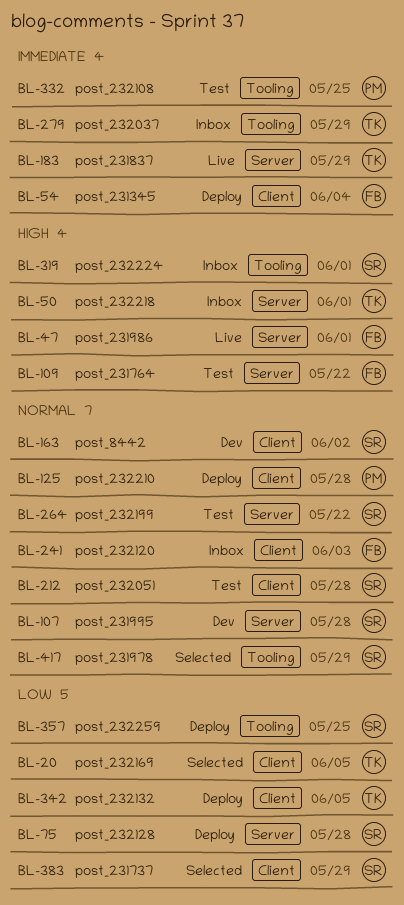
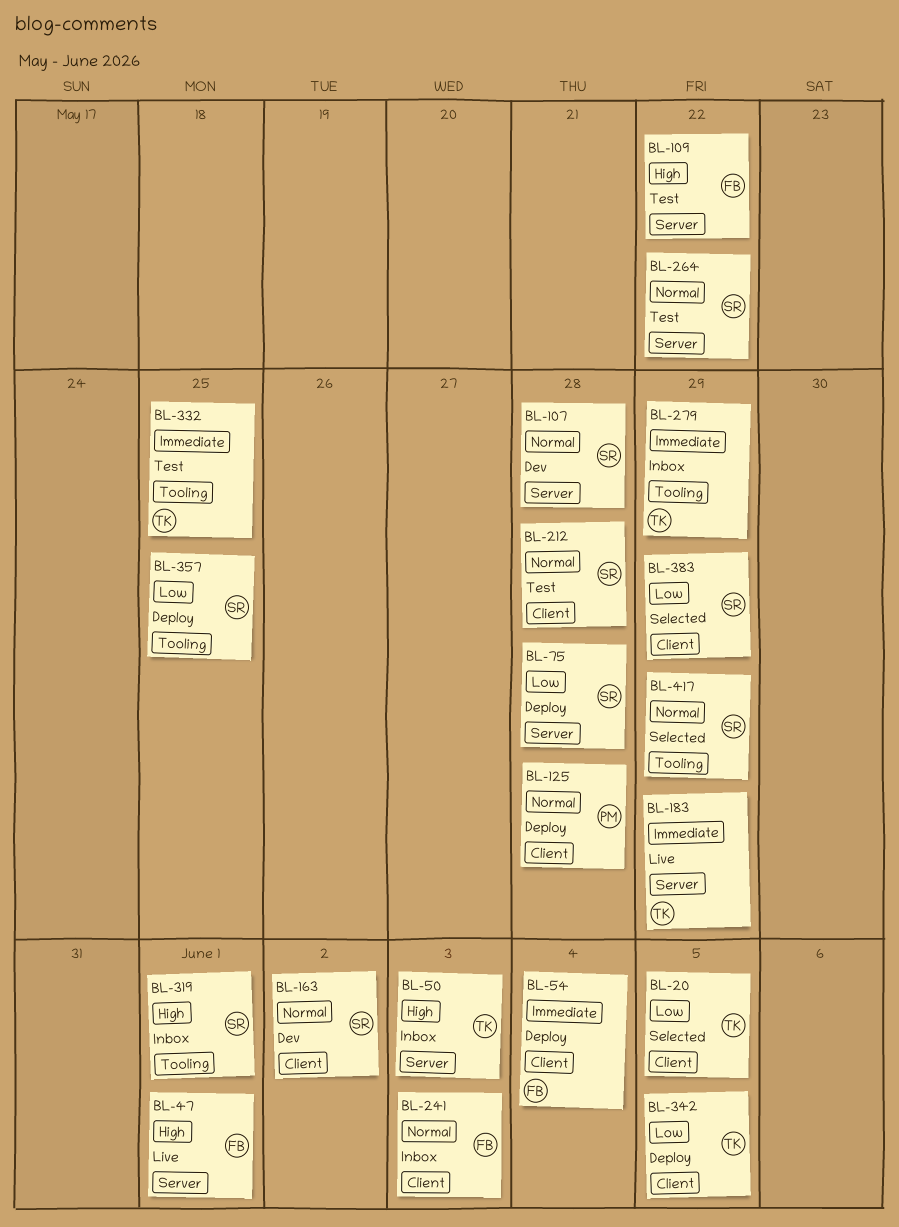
BL-50, due: Jun 1 -> Jun 3
BL-332, owner: PM -> TK

